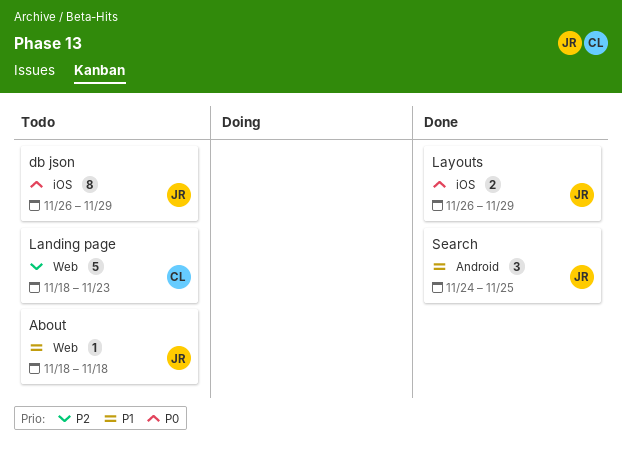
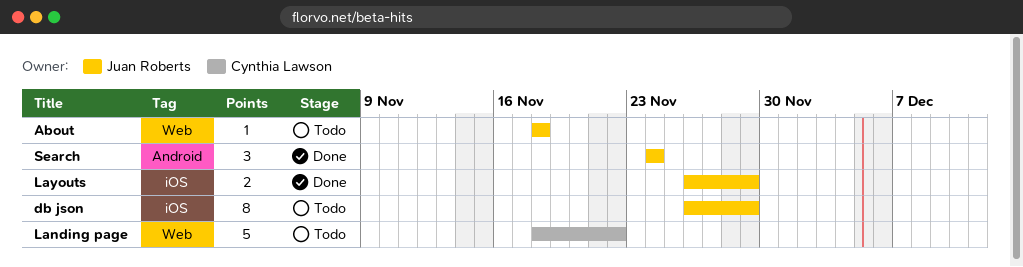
Landing page, due: Nov 23 -> Nov 22
Search, due: Nov 25 -> Nov 24

